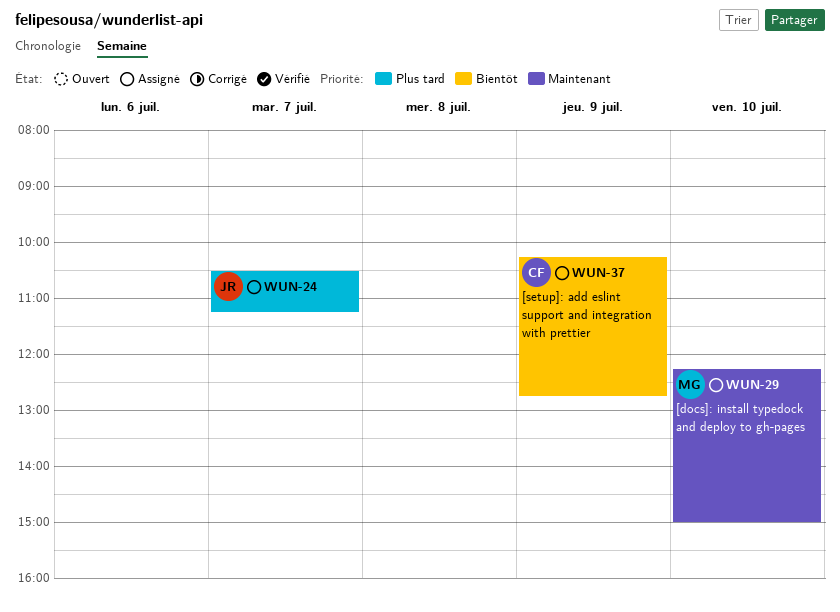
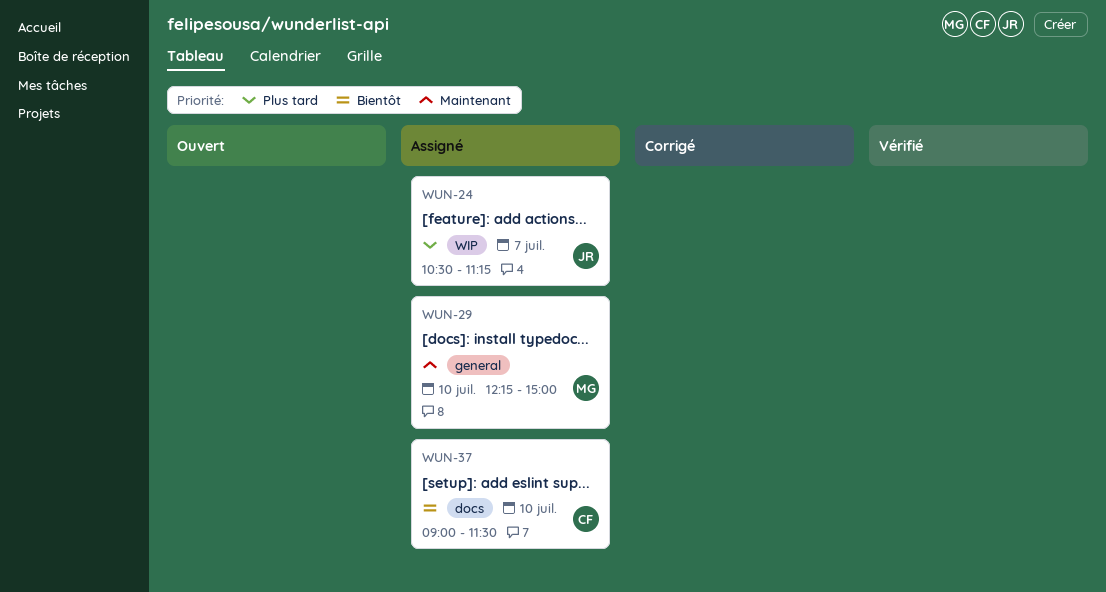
WUN-37, day: Jul 9 -> Jul 10
WUN-37, begins: 10:15 -> 09:00
WUN-37, ends: 12:45 -> 11:30

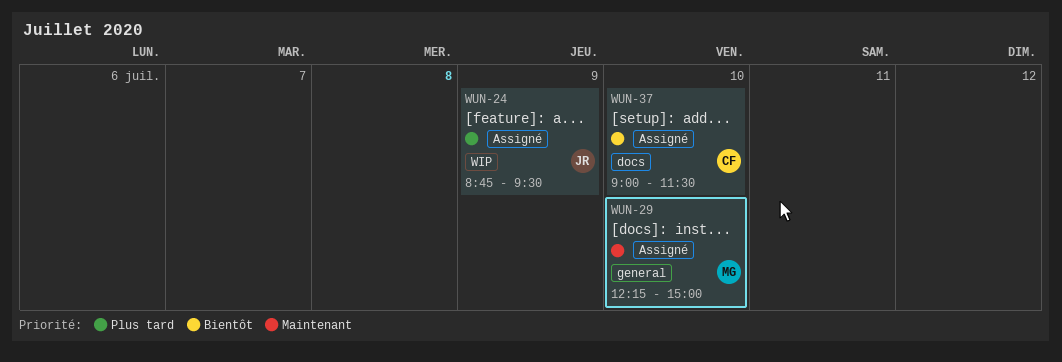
WUN-24, day: Jul 7 -> Jul 9
WUN-24, begins: 10:30 -> 08:45
WUN-24, ends: 11:15 -> 09:30

